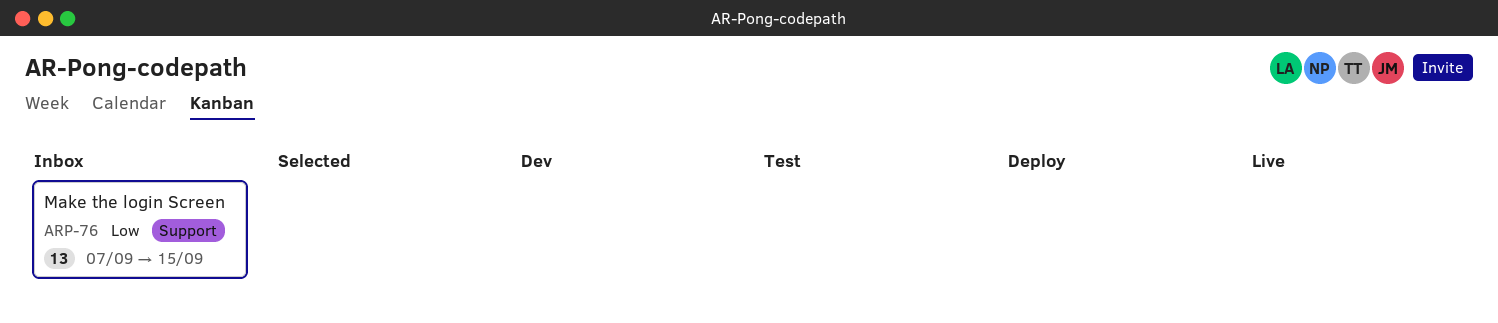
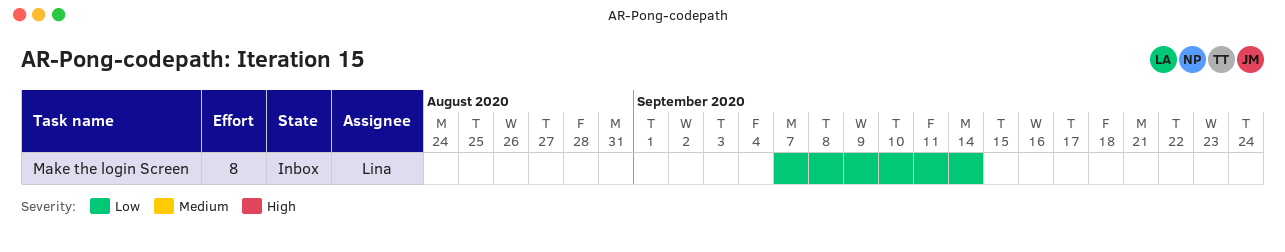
Make the login Screen, estimate: 13 -> 8
Make the login Screen, due: Sep 15 -> Sep 14

